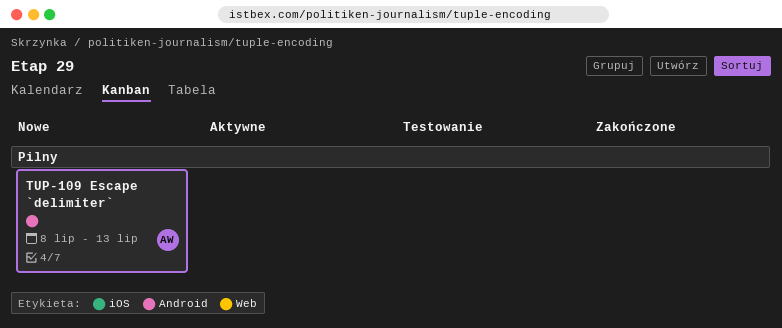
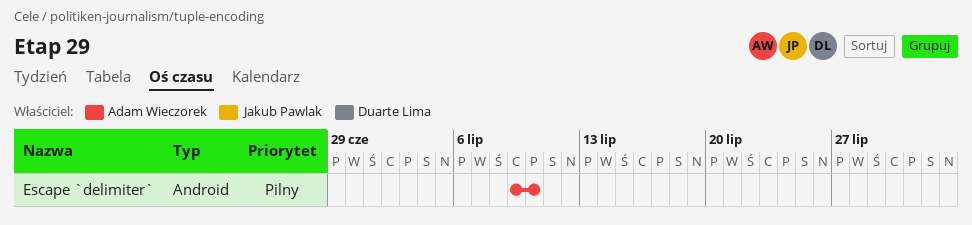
Escape `delimiter`, start: Jul 8 -> Jul 9
Escape `delimiter`, due: Jul 13 -> Jul 10

